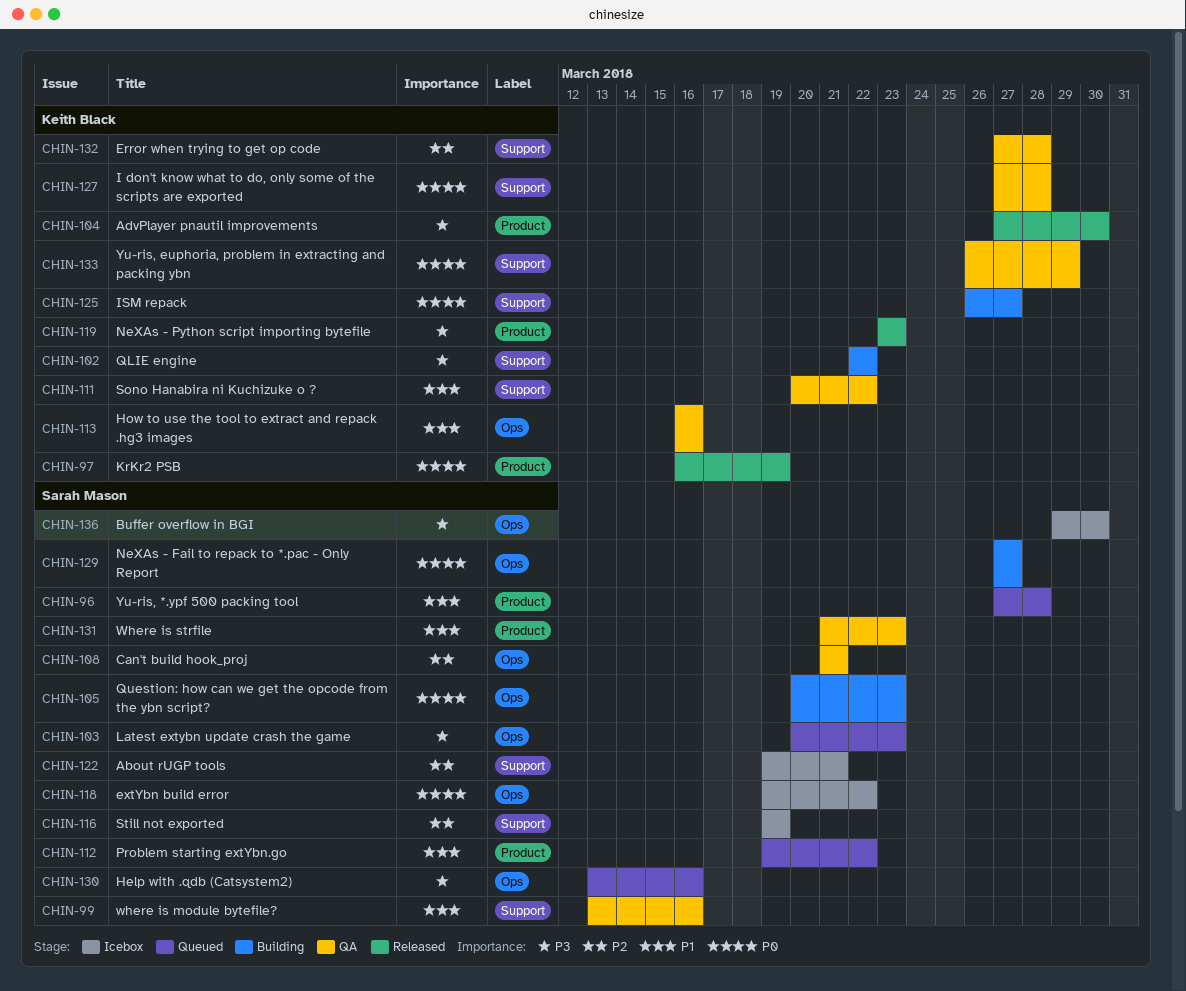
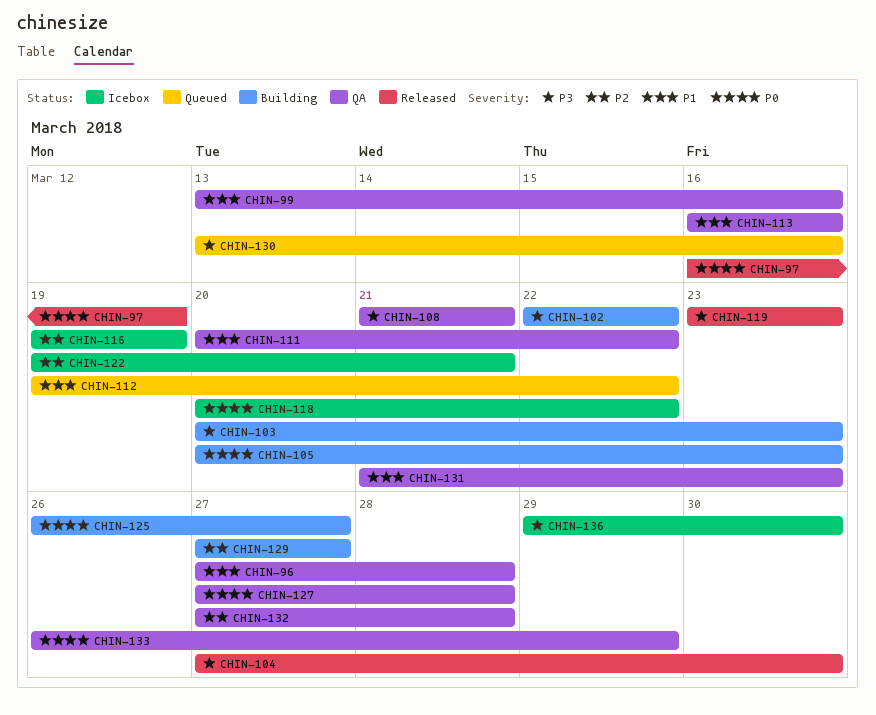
CHIN-96, status: Queued -> QA
CHIN-103, status: Queued -> Building
CHIN-108, priority: P2 -> P3
CHIN-118, start: Mar 19 -> Mar 20
CHIN-129, priority: P0 -> P2

